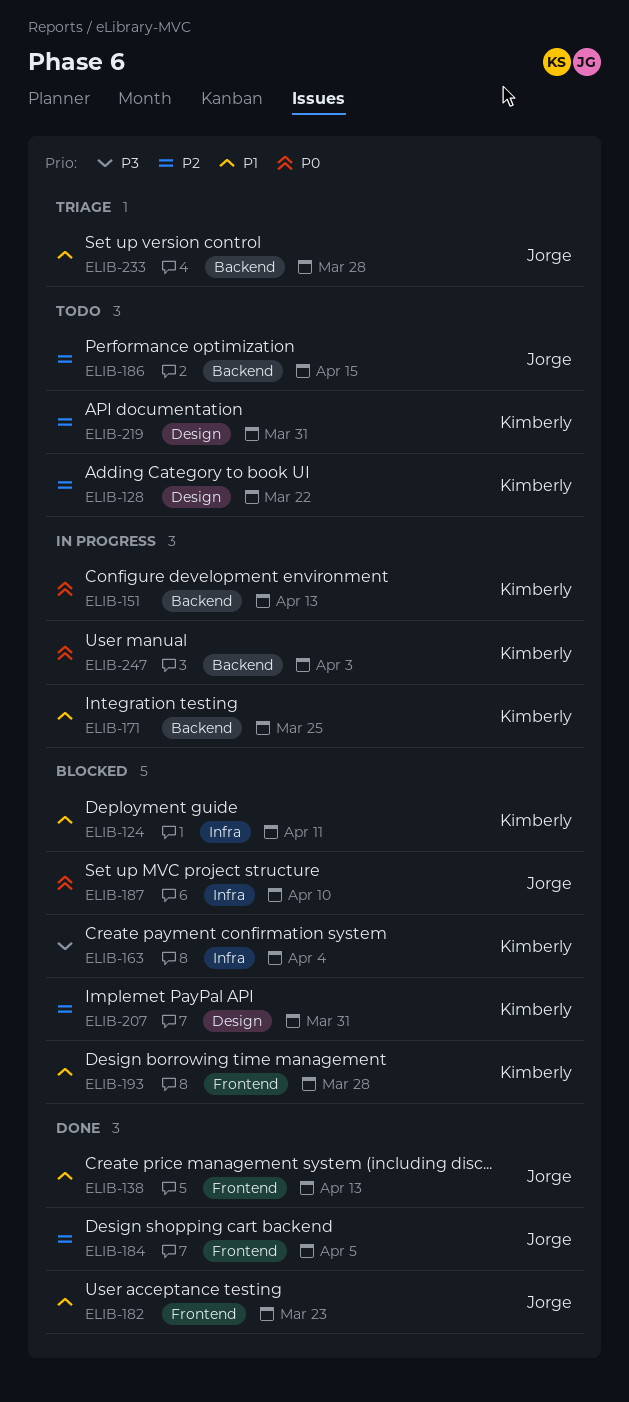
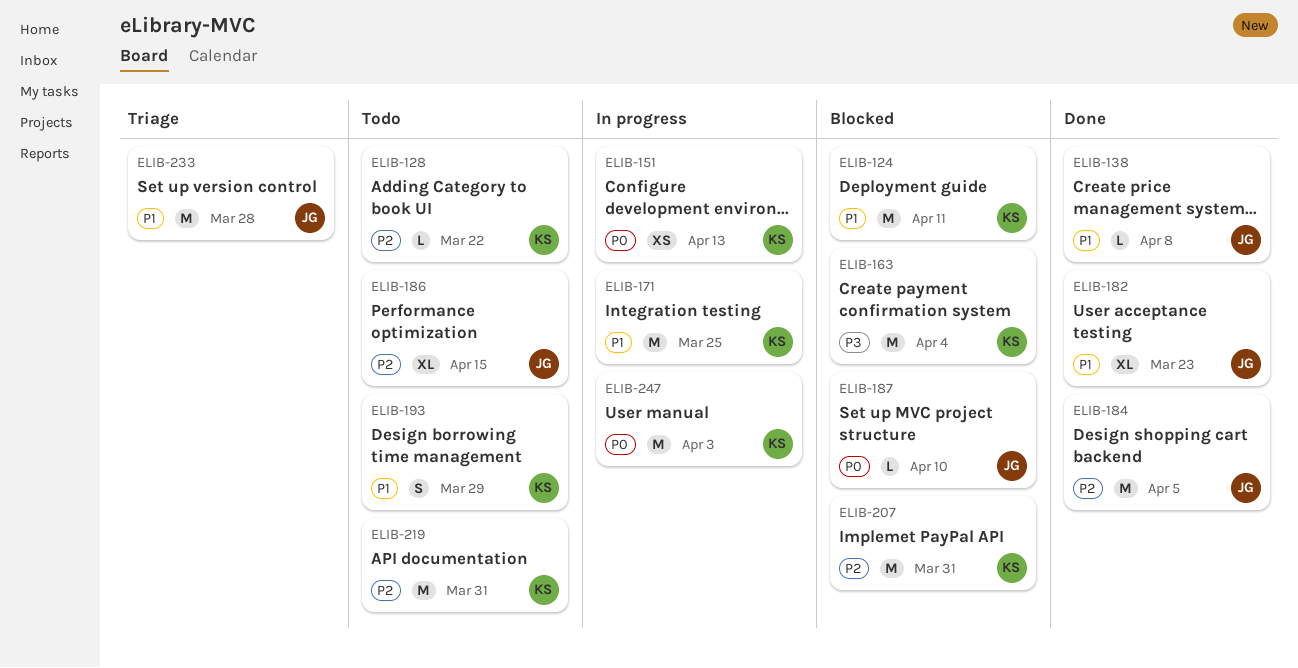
ELIB-138, due: Apr 13 -> Apr 8
ELIB-193, status: Blocked -> Todo
ELIB-193, due: Mar 28 -> Mar 29

